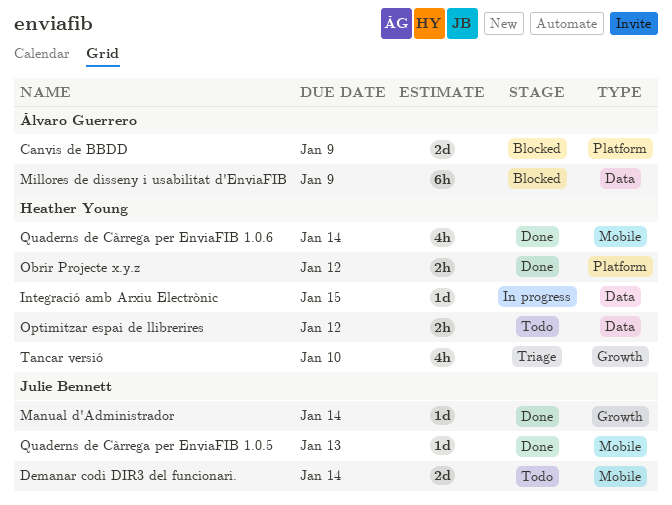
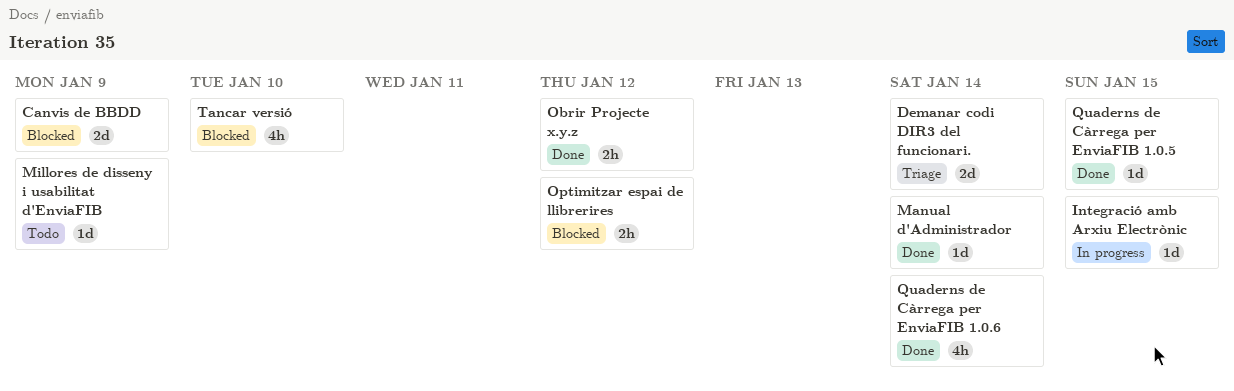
Demanar codi DIR3 del funcionari., status: Todo -> Triage
Millores de disseny i usabilitat d'EnviaFIB, status: Blocked -> Todo
Millores de disseny i usabilitat d'EnviaFIB, estimate: 6h -> 1d
Optimitzar espai de llibrerires, status: Todo -> Blocked
Quaderns de Càrrega per EnviaFIB 1.0.5, due: Jan 13 -> Jan 15
Tancar versió, status: Triage -> Blocked

